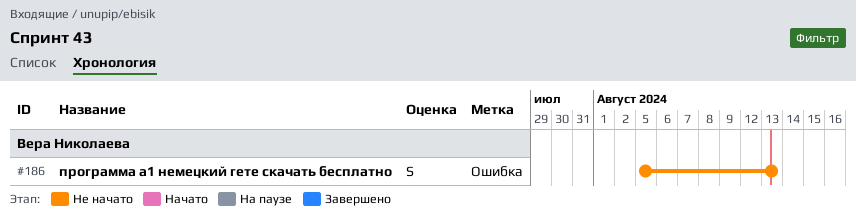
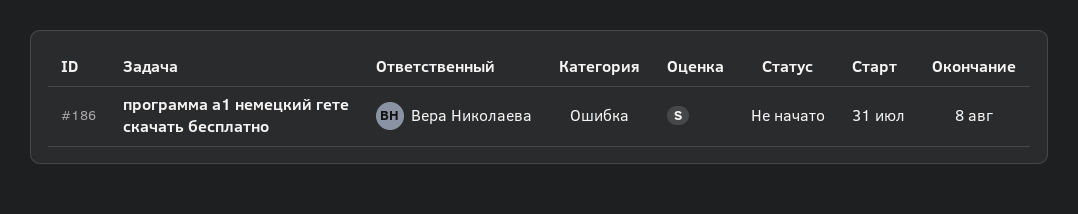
#186, start: Aug 5 -> Jul 31
#186, due: Aug 13 -> Aug 8

